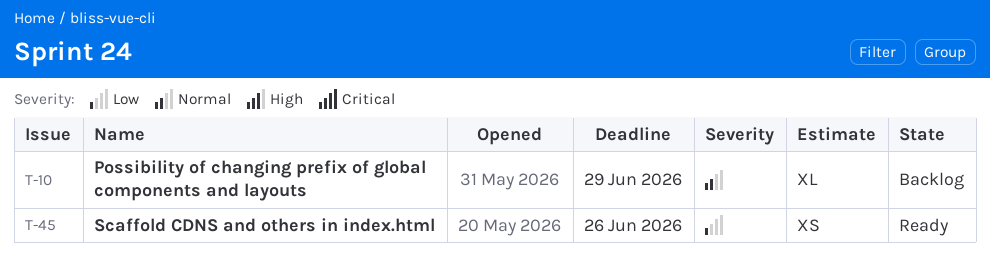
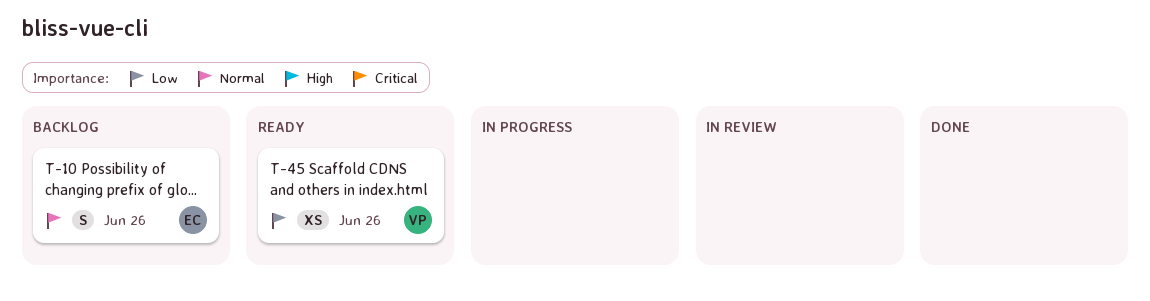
T-10, estimate: XL -> S
T-10, due: Jun 29 -> Jun 26

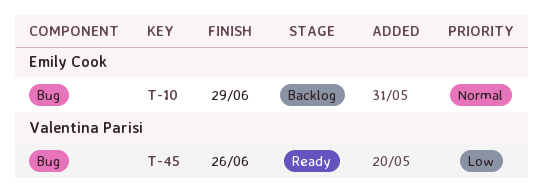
T-10, due: Jun 26 -> Jun 29

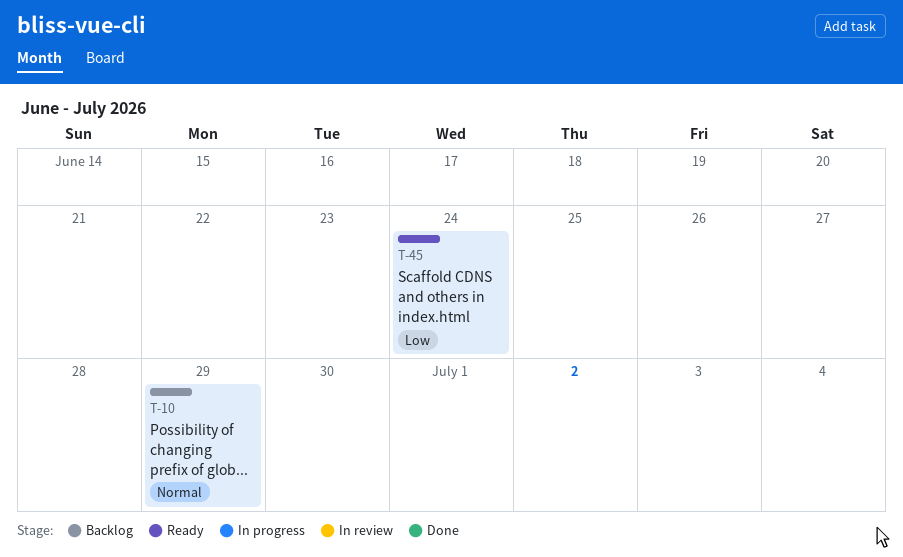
T-45, due: Jun 26 -> Jun 24

